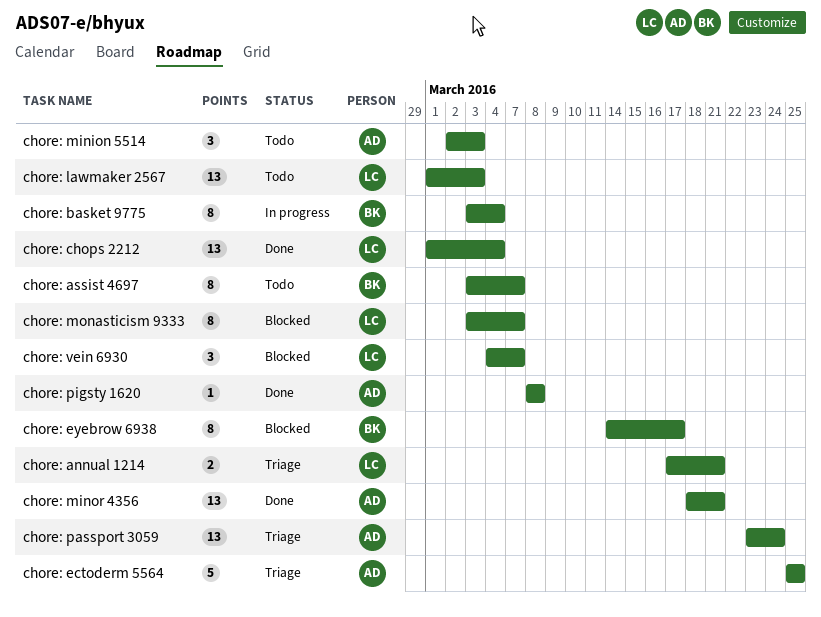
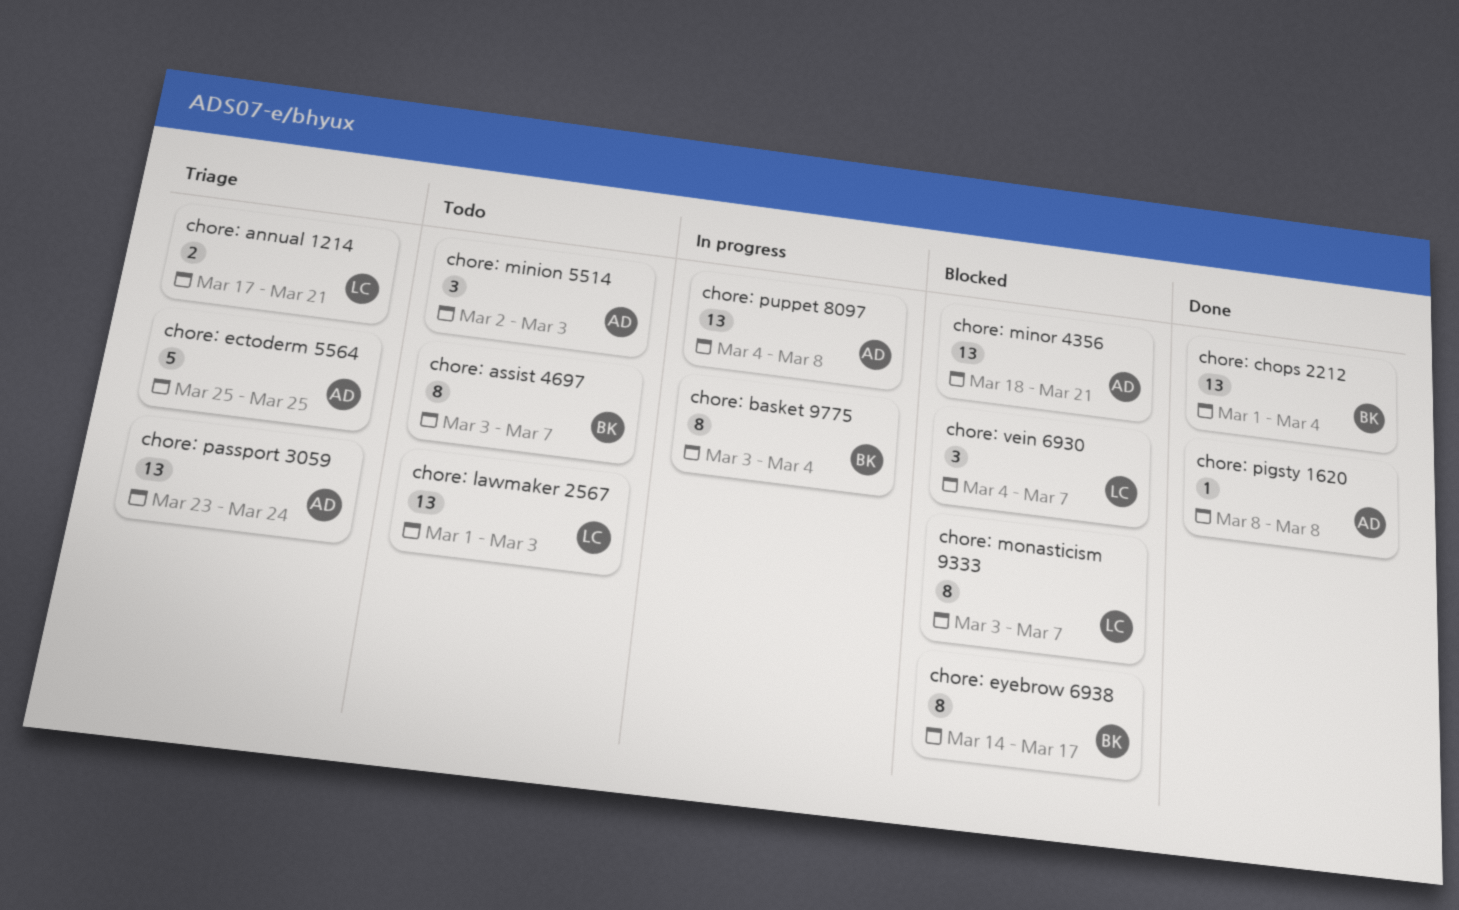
chore: chops 2212, owner: LC -> BK
chore: minor 4356, status: Done -> Blocked
chore: puppet 8097: none -> present

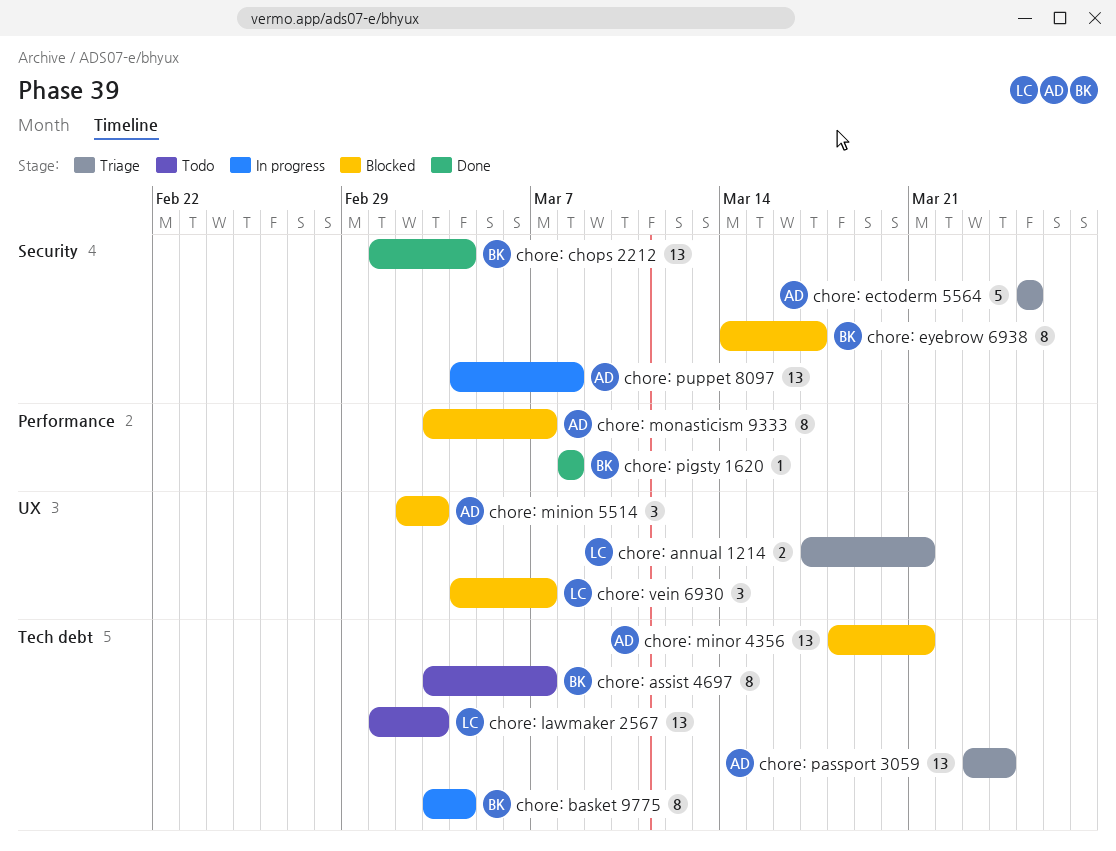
chore: minion 5514, status: Todo -> Blocked
chore: monasticism 9333, owner: LC -> AD
chore: pigsty 1620, owner: AD -> BK

